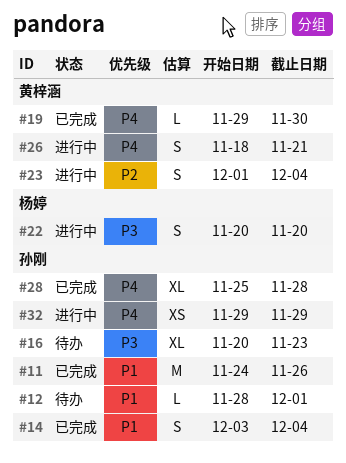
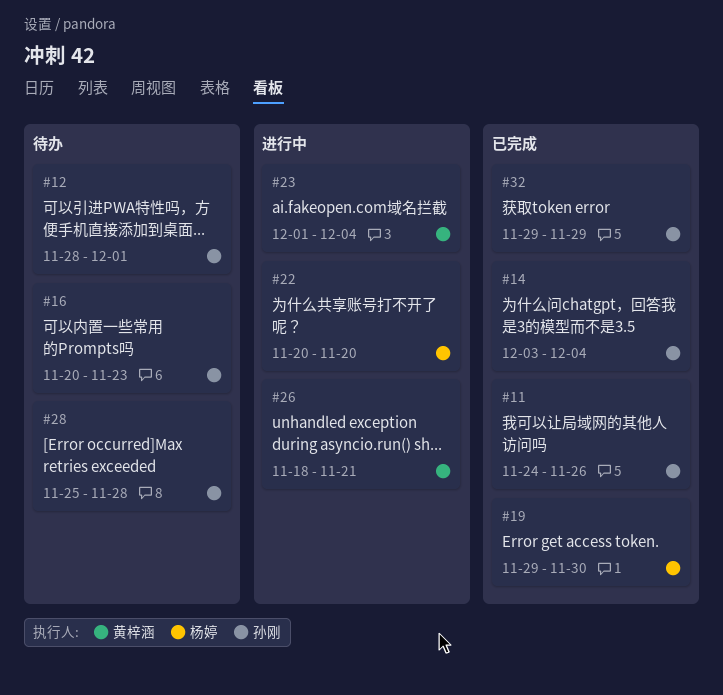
#19, owner: 黄梓涵 -> 杨婷
#28, status: 已完成 -> 待办
#32, status: 进行中 -> 已完成

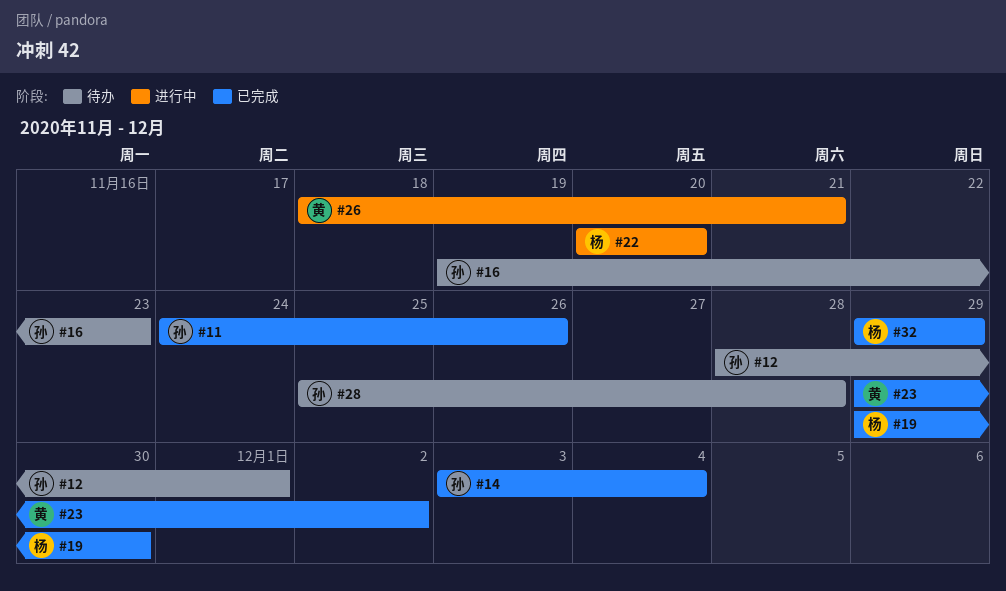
#16, start: Nov 20 -> Nov 19
#23, status: 进行中 -> 已完成
#23, start: Dec 1 -> Nov 29
#23, due: Dec 4 -> Dec 2
#32, owner: 孙刚 -> 杨婷

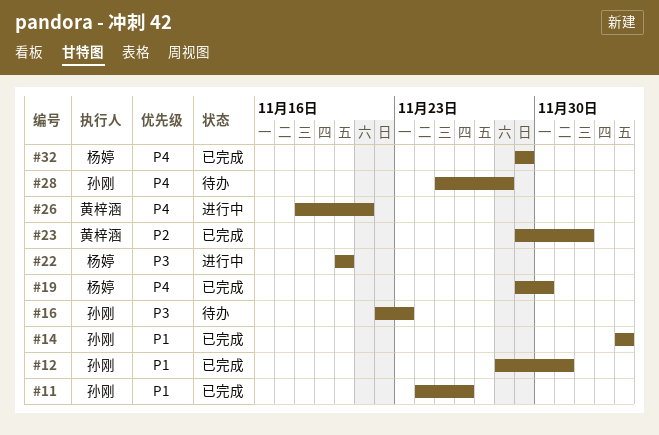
#12, status: 待办 -> 已完成
#14, start: Dec 3 -> Dec 4
#16, start: Nov 19 -> Nov 22

